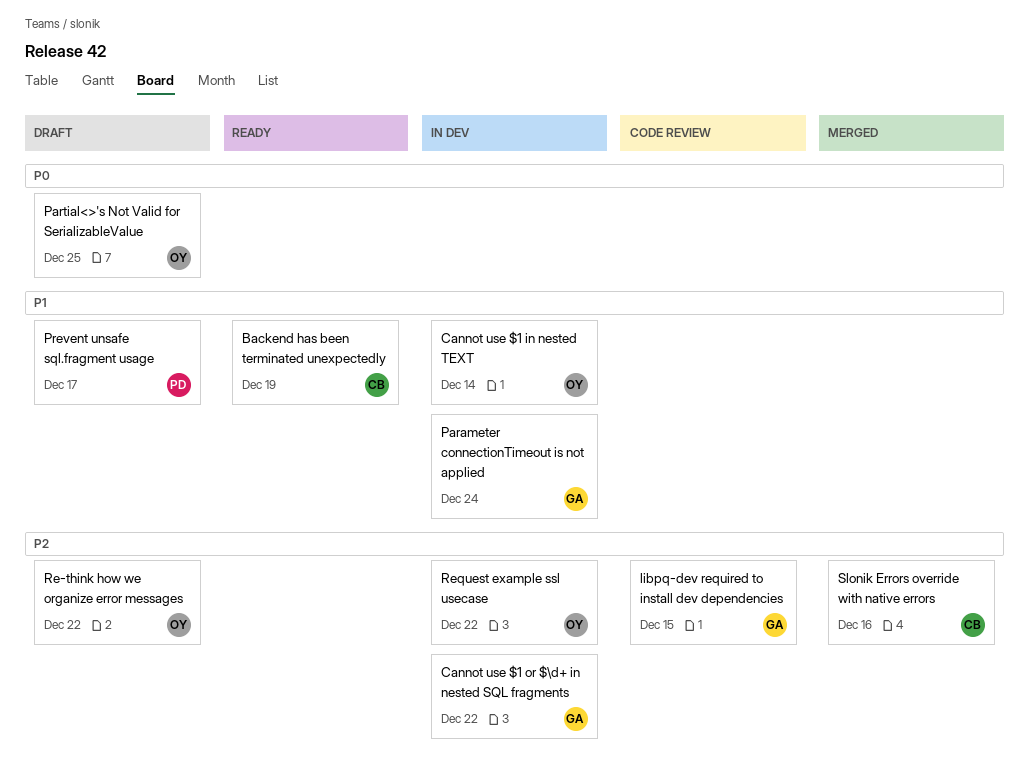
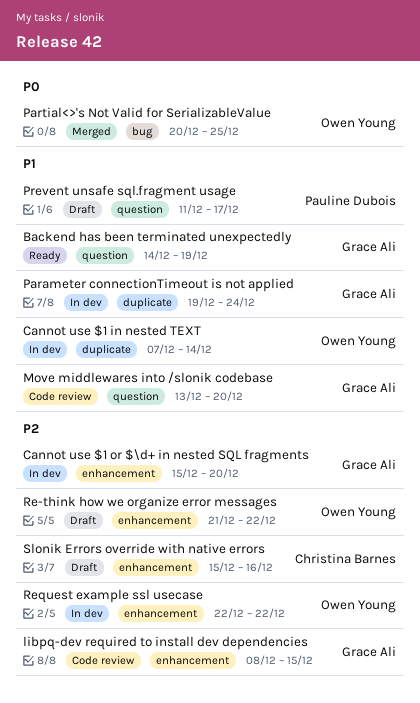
Backend has been terminated unexpectedly, owner: Christina Barnes -> Grace Ali
Cannot use $1 or $\d+ in nested SQL fragments, due: Dec 22 -> Dec 20
Move middlewares into /slonik codebase: none -> present
Partial<>'s Not Valid for SerializableValue, status: Draft -> Merged
Slonik Errors override with native errors, status: Merged -> Draft

